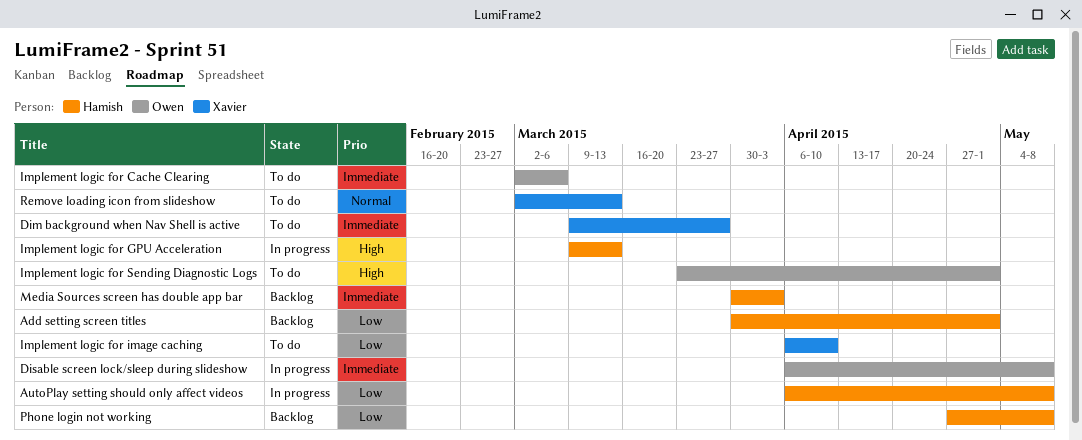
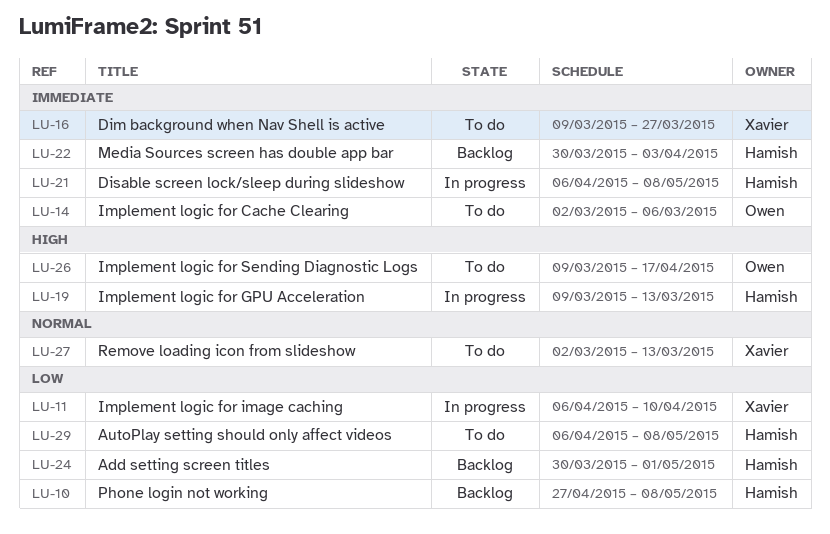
AutoPlay setting should only affect videos, status: In progress -> To do
Disable screen lock/sleep during slideshow, owner: Owen -> Hamish
Implement logic for image caching, status: To do -> In progress
Implement logic for Sending Diagnostic Logs, start: Mar 23 -> Mar 9
Implement logic for Sending Diagnostic Logs, due: May 1 -> Apr 17

